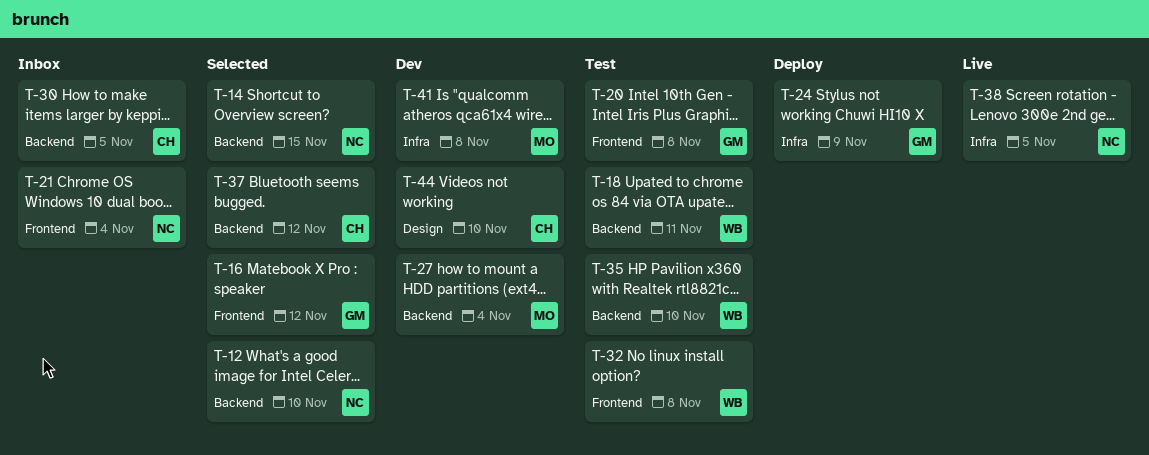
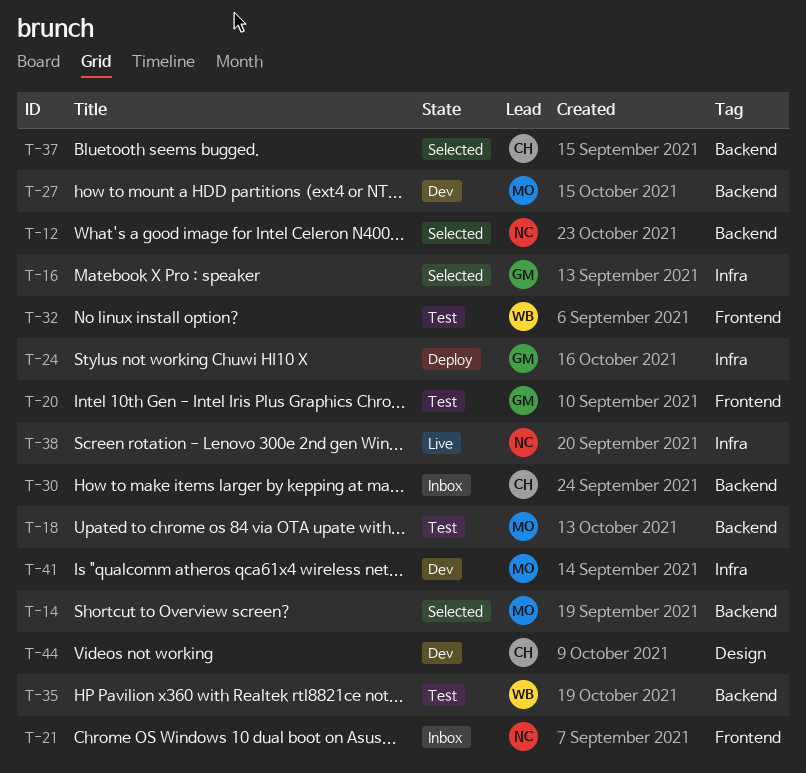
T-14, owner: NC -> MO
T-16, label: Frontend -> Infra
T-18, owner: WB -> MO

